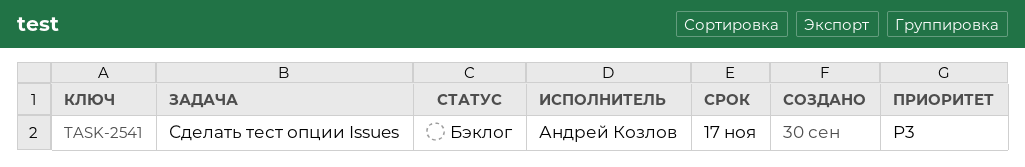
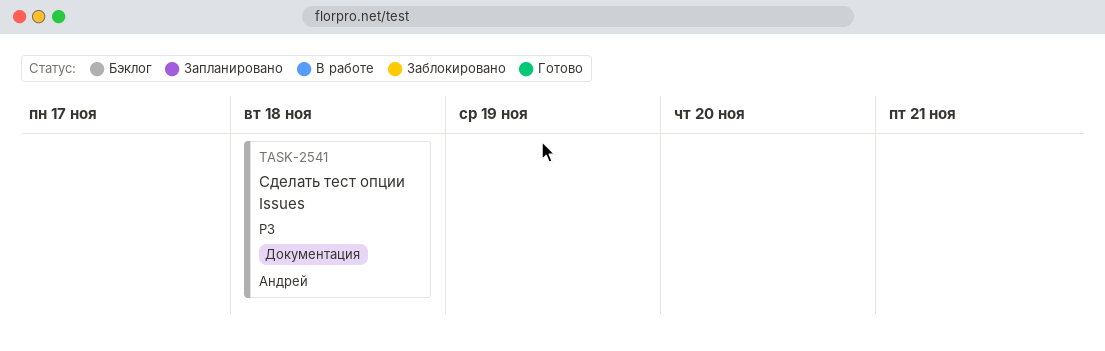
TASK-2541, due: Nov 17 -> Nov 18

